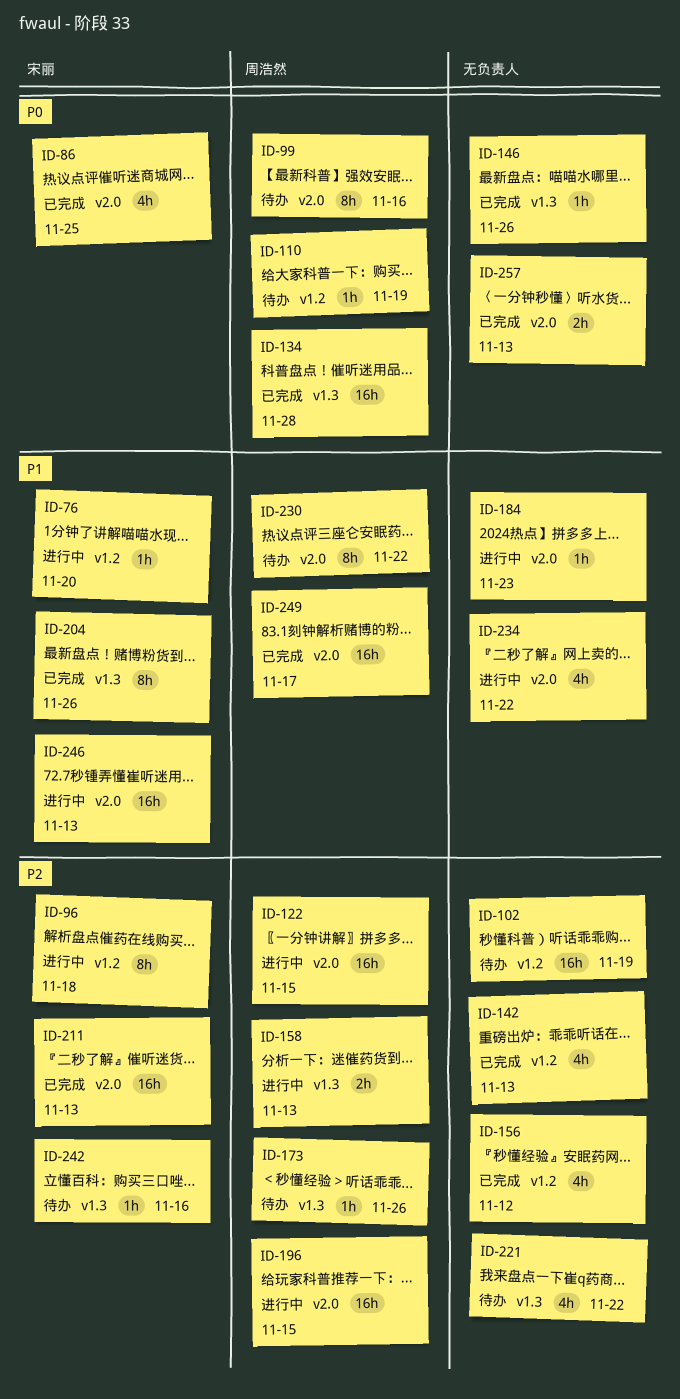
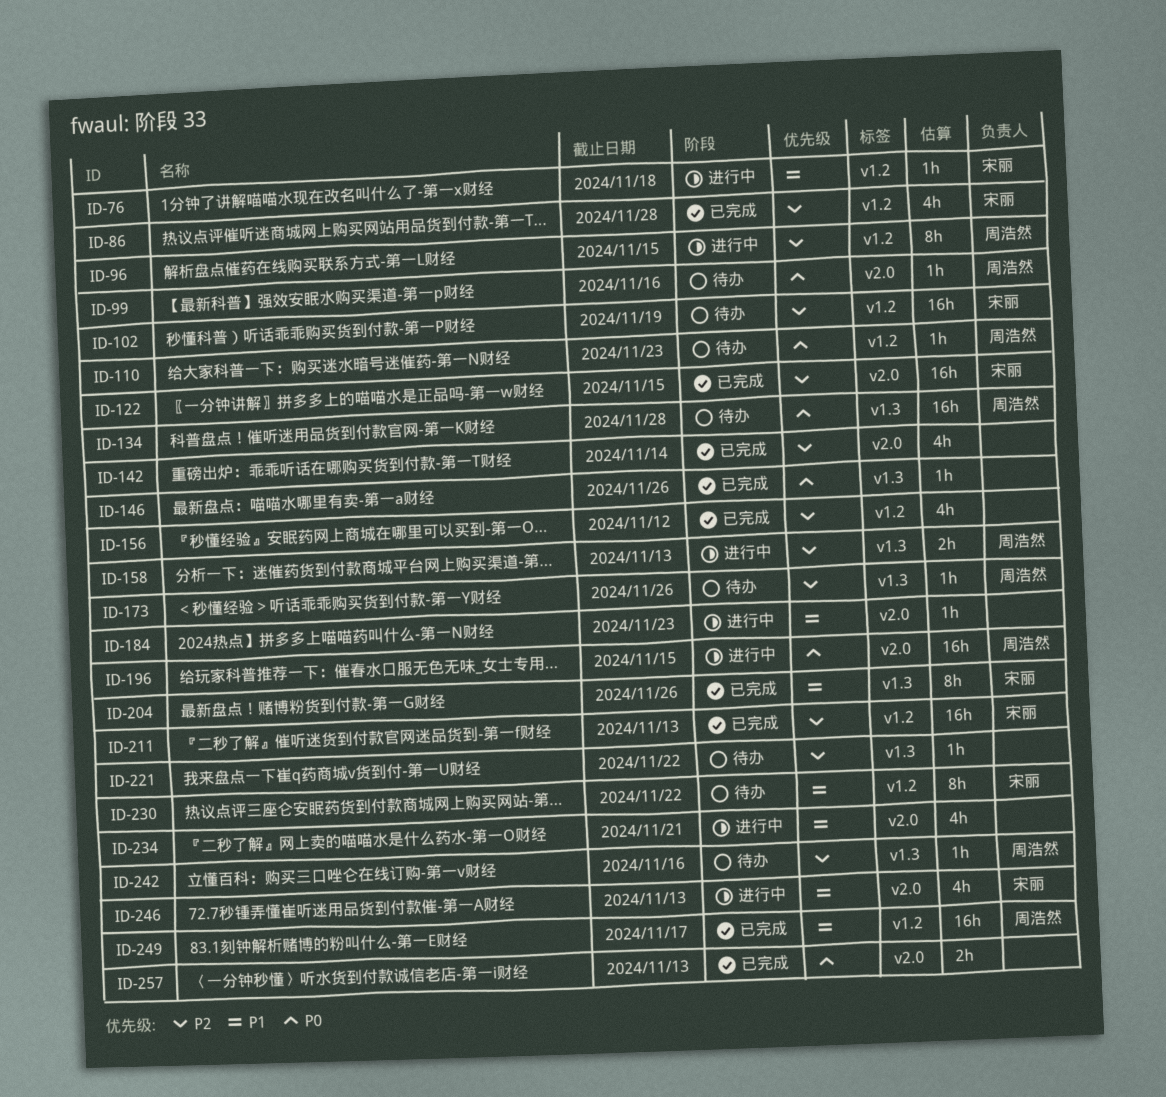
ID-76, due: Nov 20 -> Nov 18
ID-86, priority: P0 -> P2
ID-86, label: v2.0 -> v1.2
ID-86, due: Nov 25 -> Nov 28
ID-96, owner: 宋丽 -> 周浩然
ID-96, due: Nov 18 -> Nov 15
ID-99, estimate: 8h -> 1h
ID-102, owner: none -> 宋丽
ID-110, due: Nov 19 -> Nov 23
ID-122, status: 进行中 -> 已完成
ID-122, owner: 周浩然 -> 宋丽
ID-134, status: 已完成 -> 待办
ID-142, label: v1.2 -> v2.0
ID-142, due: Nov 13 -> Nov 14
ID-196, priority: P2 -> P0
ID-211, label: v2.0 -> v1.2
ID-221, estimate: 4h -> 1h
ID-230, owner: 周浩然 -> 宋丽
ID-230, label: v2.0 -> v1.2
ID-234, due: Nov 22 -> Nov 21
ID-242, owner: 宋丽 -> 周浩然
ID-246, estimate: 16h -> 4h
ID-249, label: v2.0 -> v1.2

